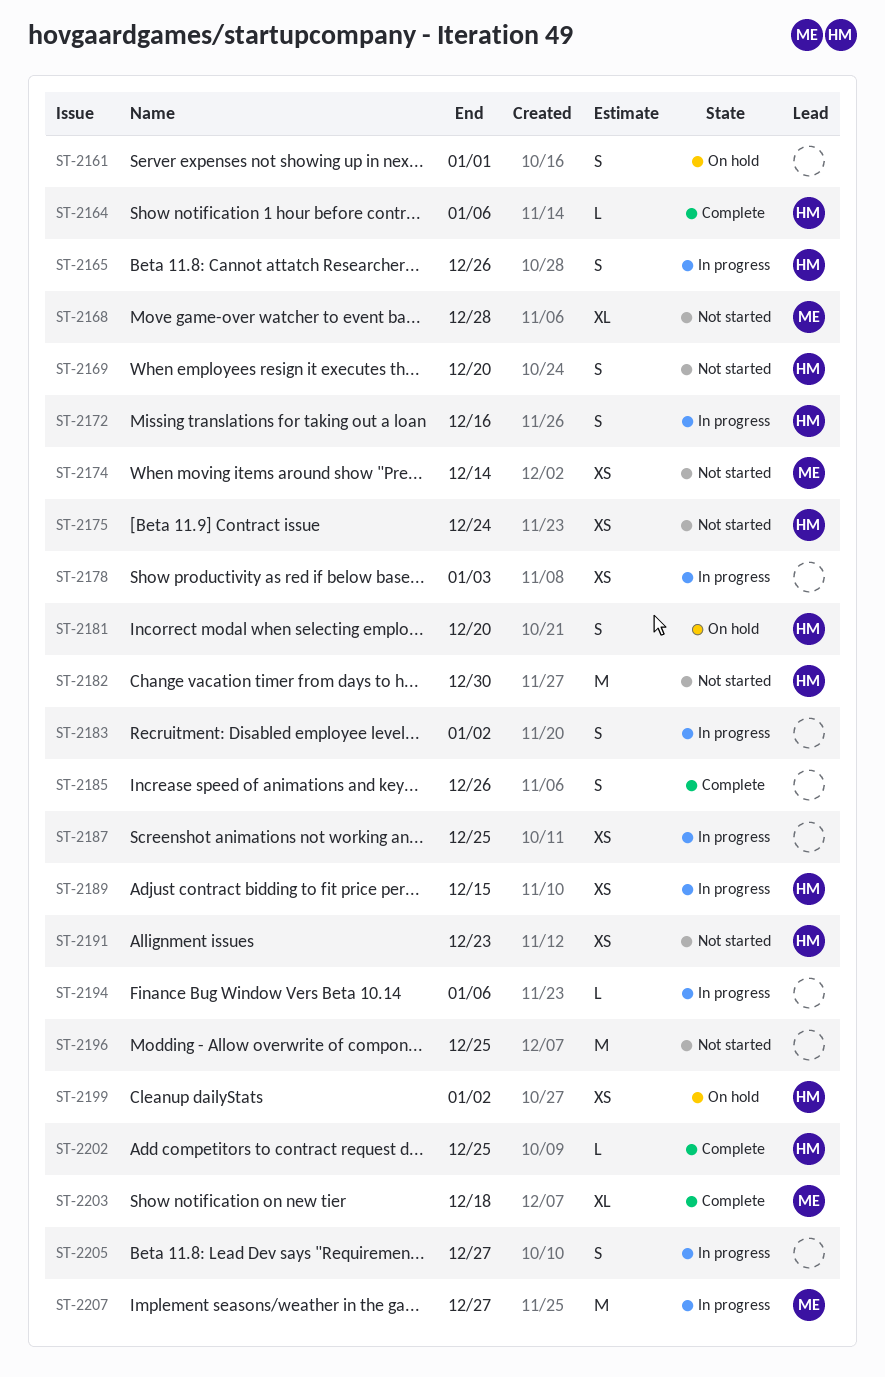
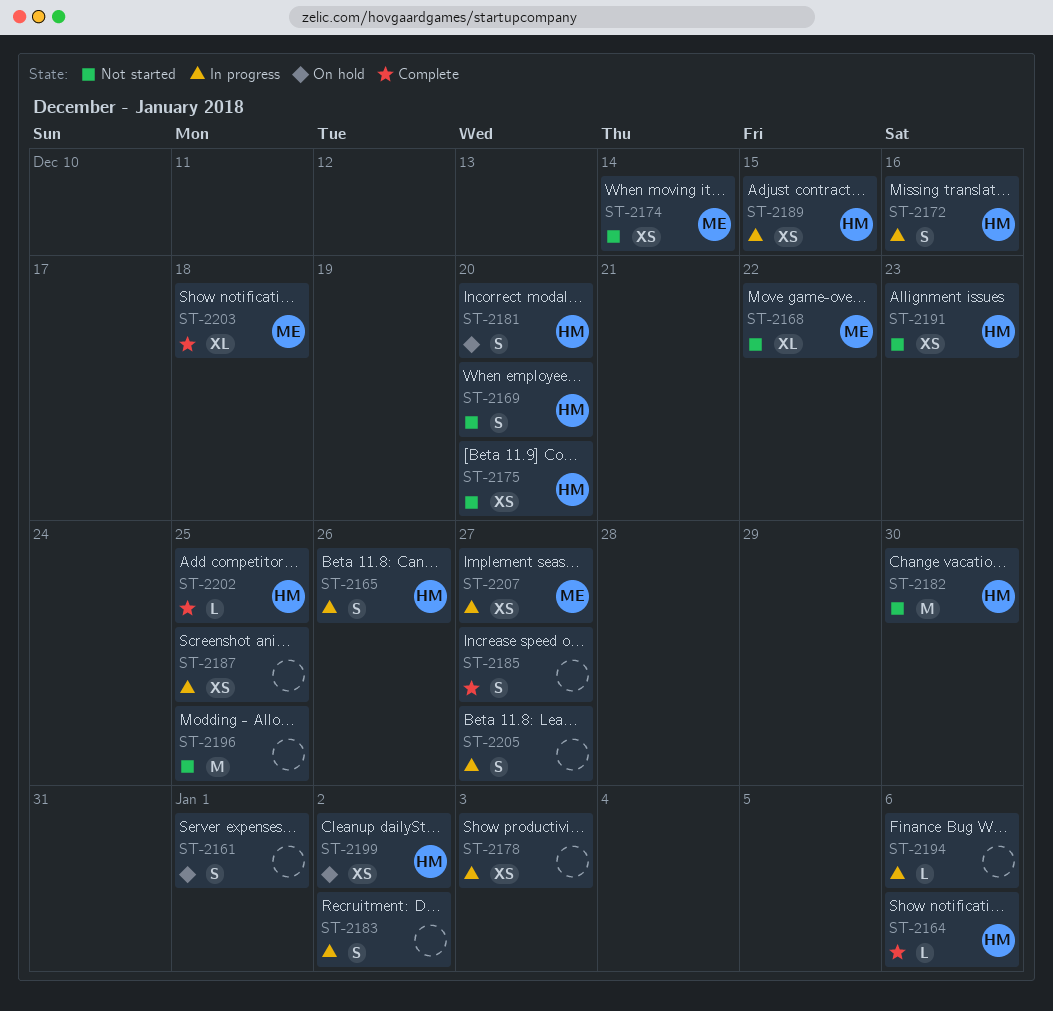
ST-2168, due: Dec 28 -> Dec 22
ST-2175, due: Dec 24 -> Dec 20
ST-2185, due: Dec 26 -> Dec 27
ST-2207, estimate: M -> XS

